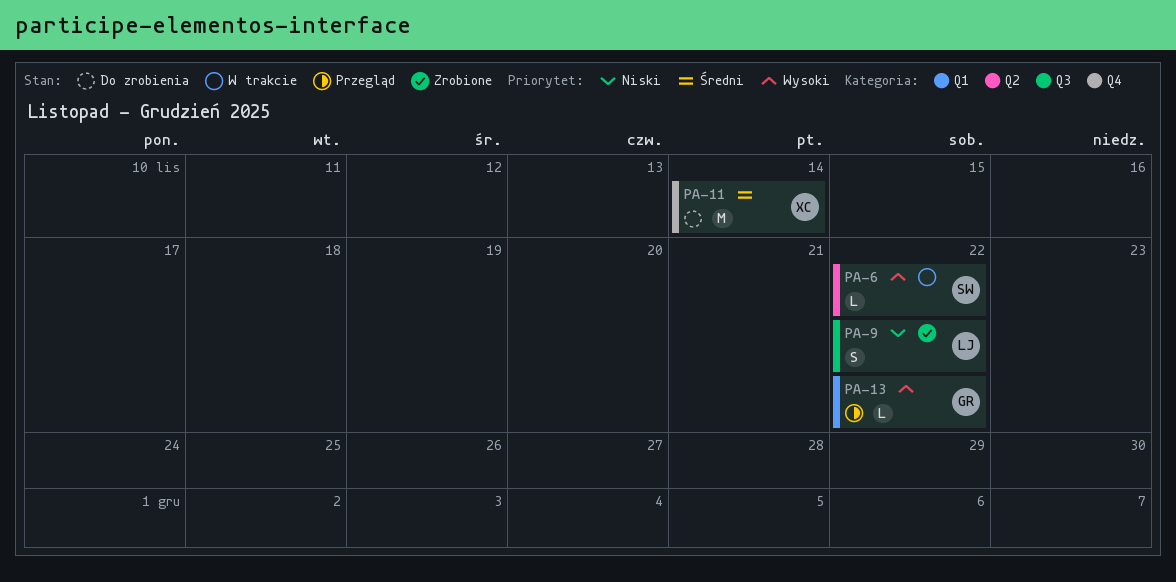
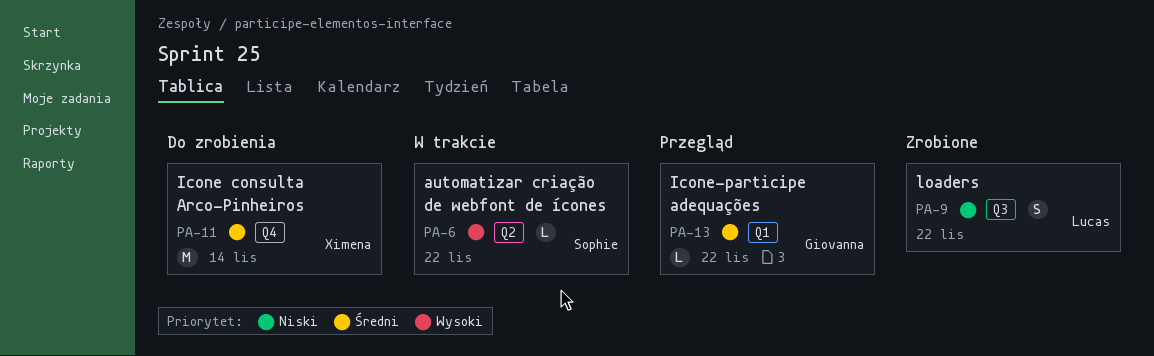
PA-13, priority: Wysoki -> Średni

